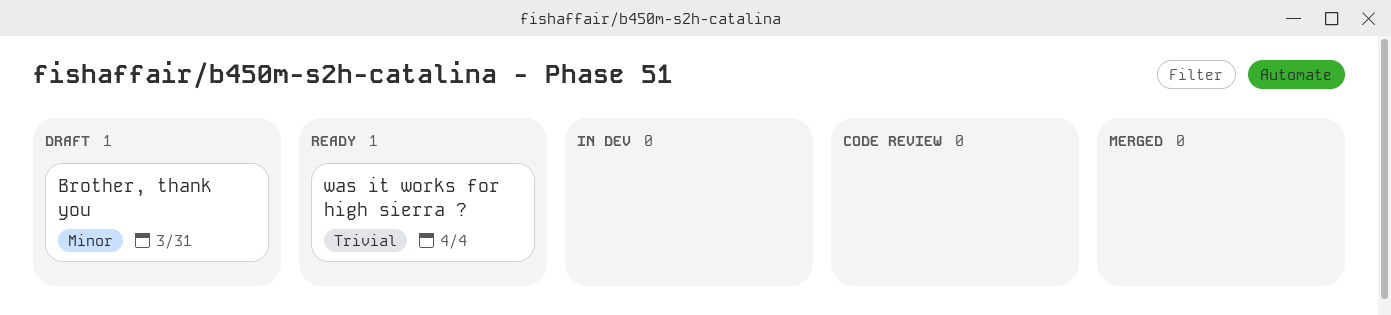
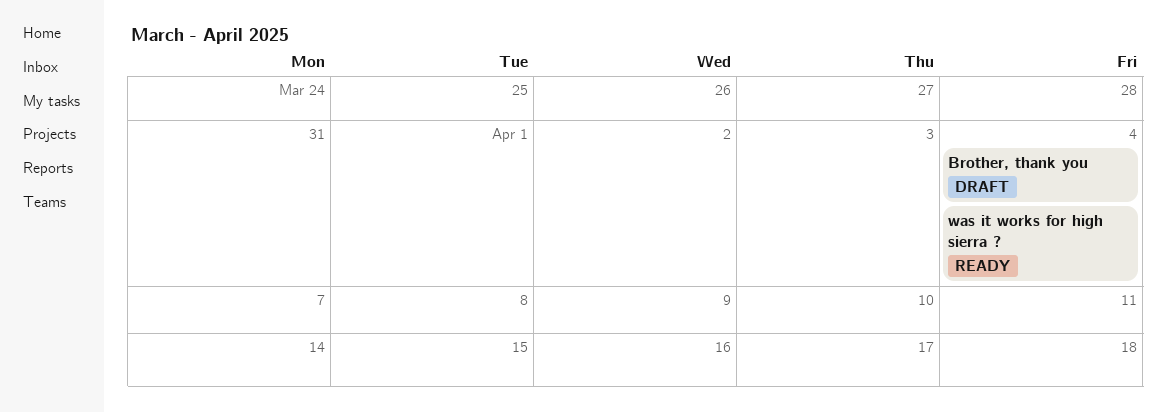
Brother, thank you, due: Mar 31 -> Apr 4

